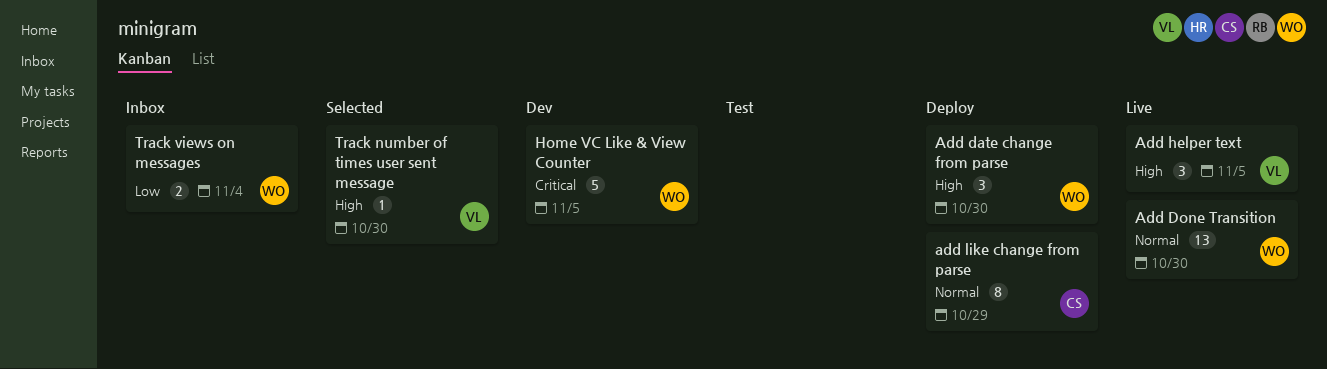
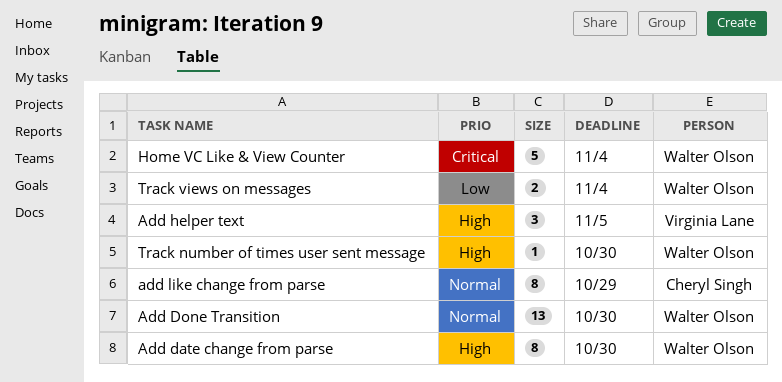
Add date change from parse, estimate: 3 -> 8
Home VC Like & View Counter, due: Nov 5 -> Nov 4
Track number of times user sent message, owner: Virginia Lane -> Walter Olson

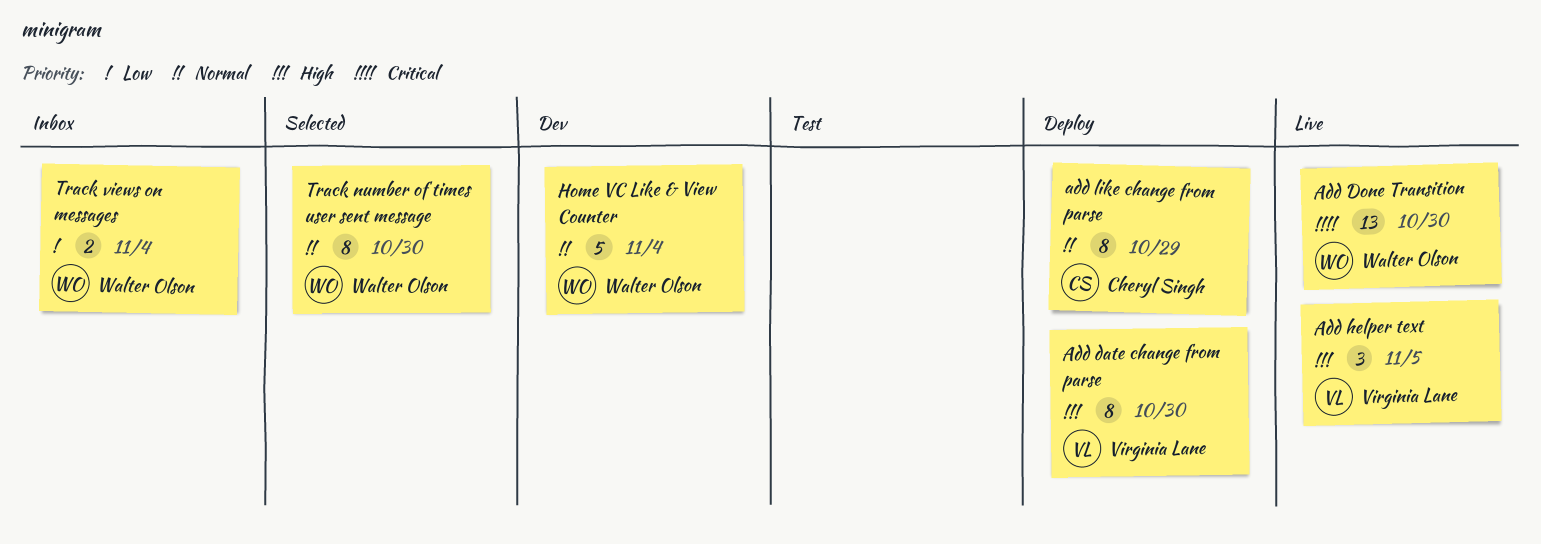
Add date change from parse, owner: Walter Olson -> Virginia Lane
Add Done Transition, priority: Normal -> Critical
Home VC Like & View Counter, priority: Critical -> Normal
Track number of times user sent message, priority: High -> Normal
Track number of times user sent message, estimate: 1 -> 8

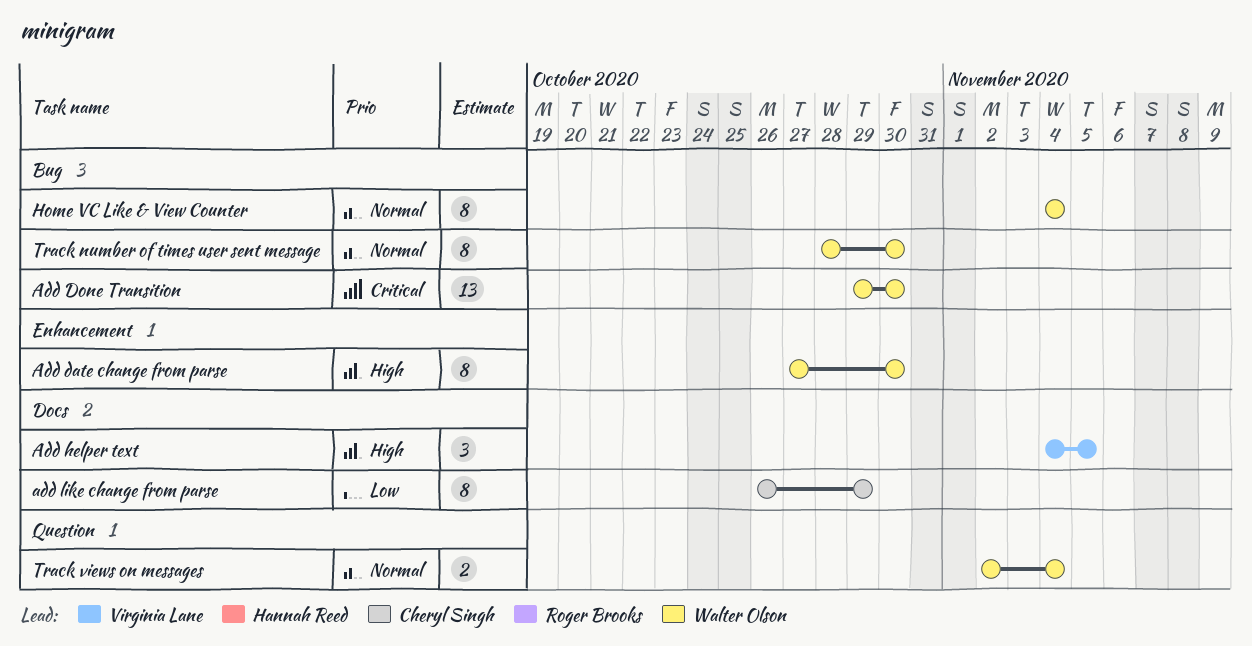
Add date change from parse, owner: Virginia Lane -> Walter Olson
add like change from parse, priority: Normal -> Low
Home VC Like & View Counter, estimate: 5 -> 8
Track views on messages, priority: Low -> Normal

